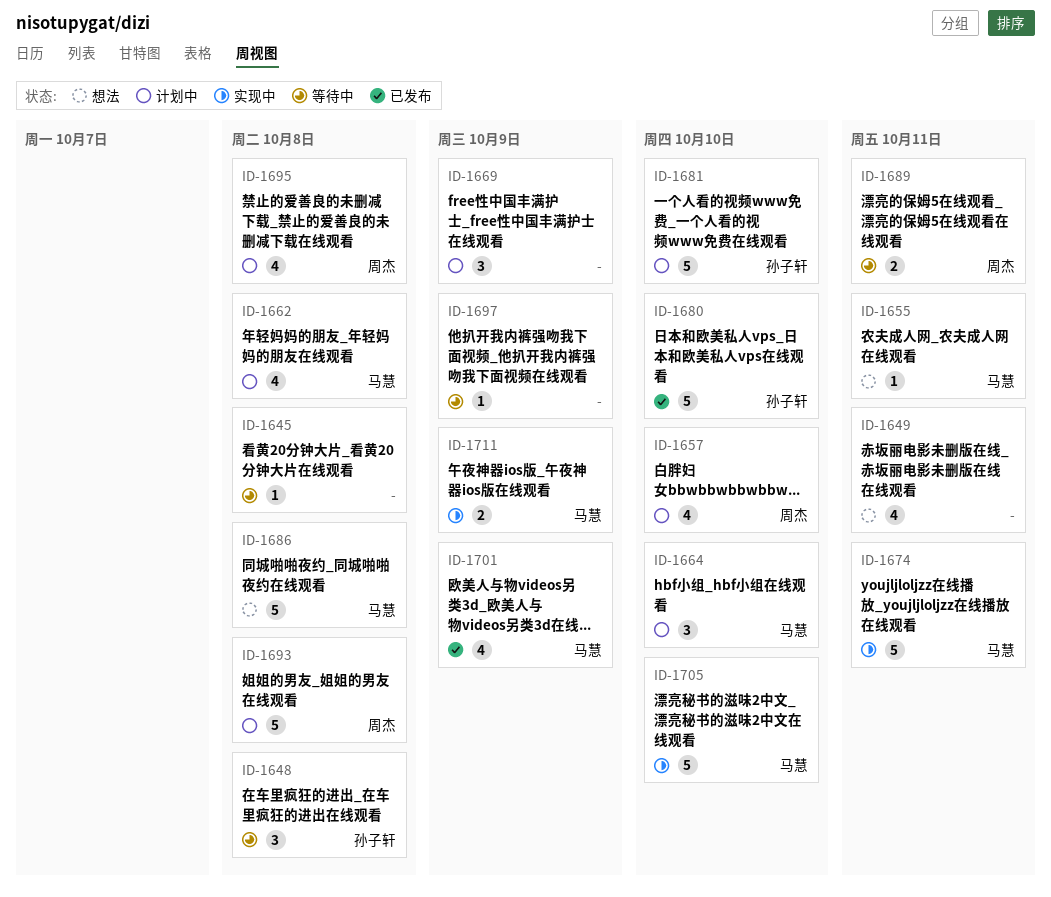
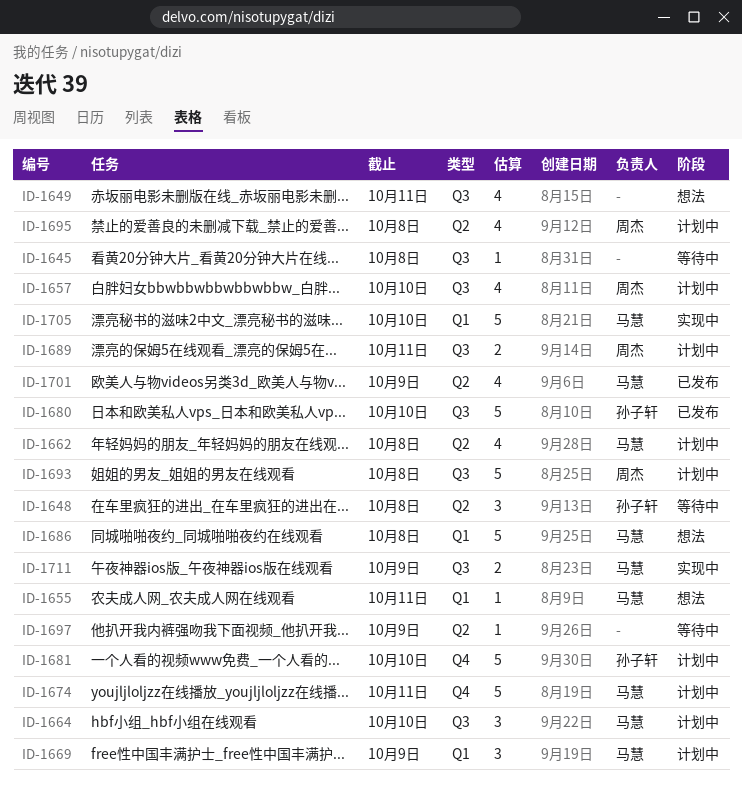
ID-1669, owner: none -> 马慧
ID-1674, status: 实现中 -> 计划中
ID-1689, status: 等待中 -> 计划中

